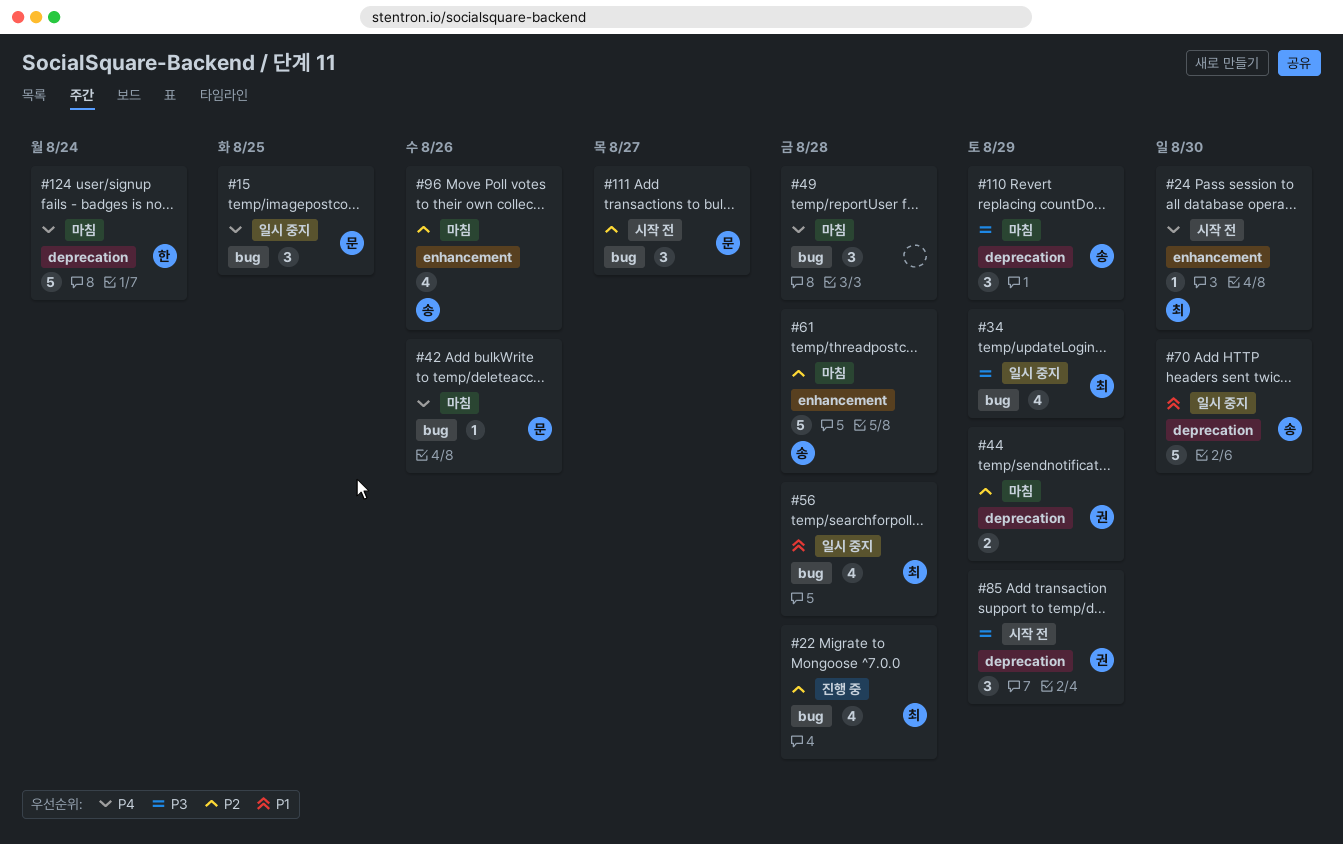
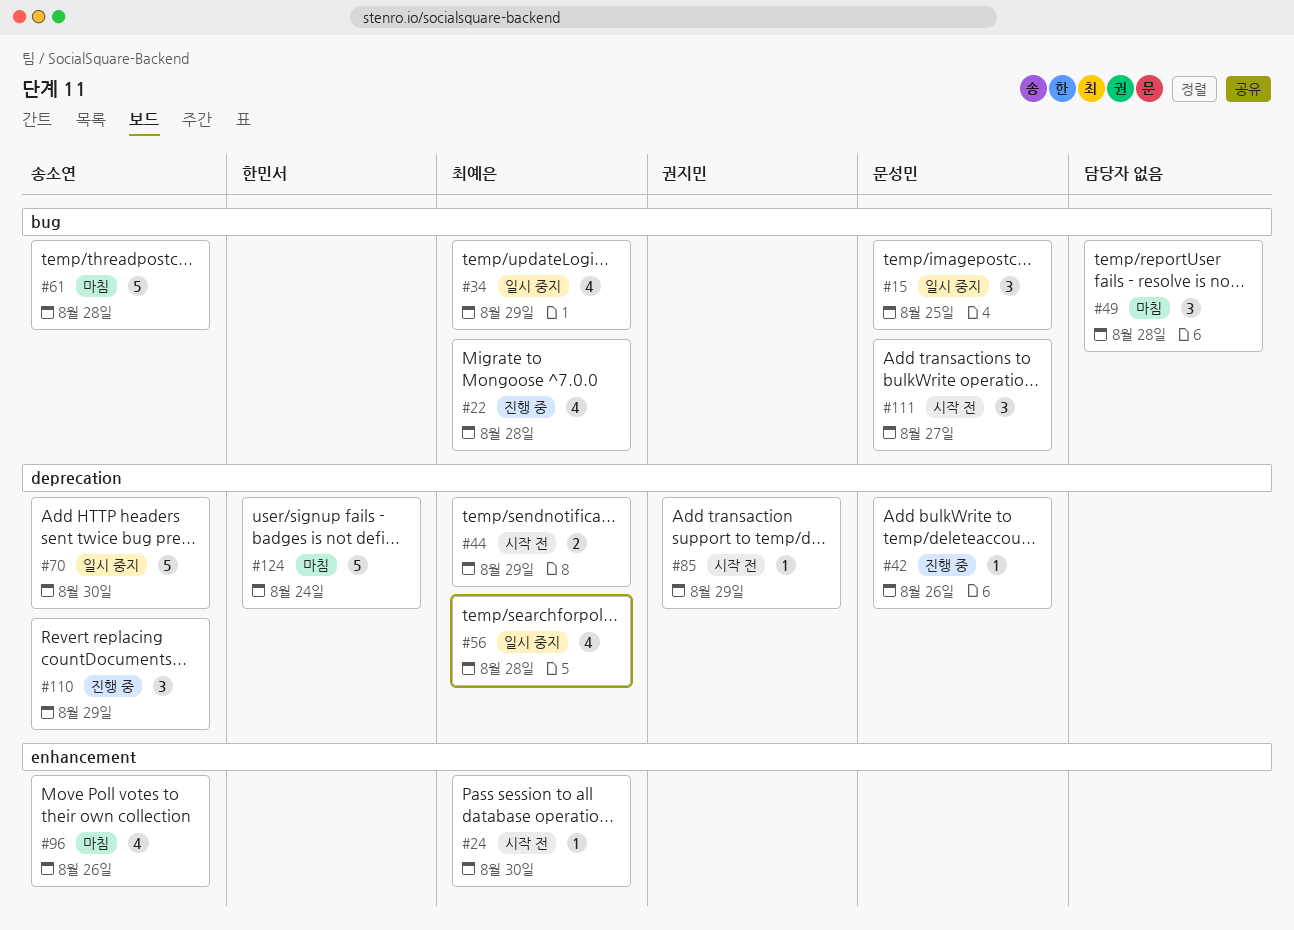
#42, status: 마침 -> 진행 중
#42, label: bug -> deprecation
#44, status: 마침 -> 시작 전
#44, owner: 권지민 -> 최예은
#56, label: bug -> deprecation
#61, label: enhancement -> bug
#85, estimate: 3 -> 1
#110, status: 마침 -> 진행 중

